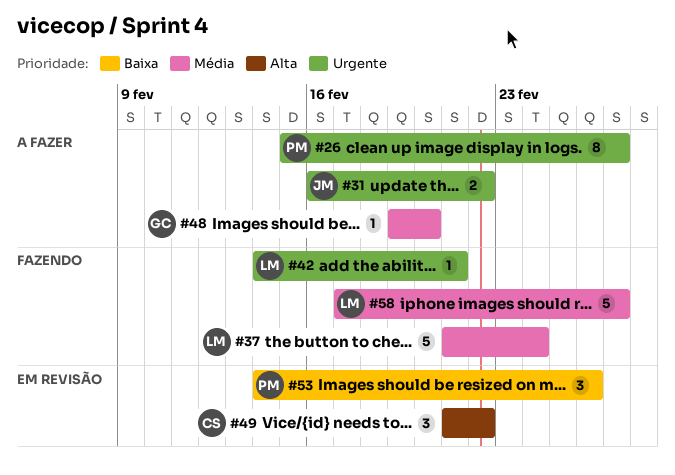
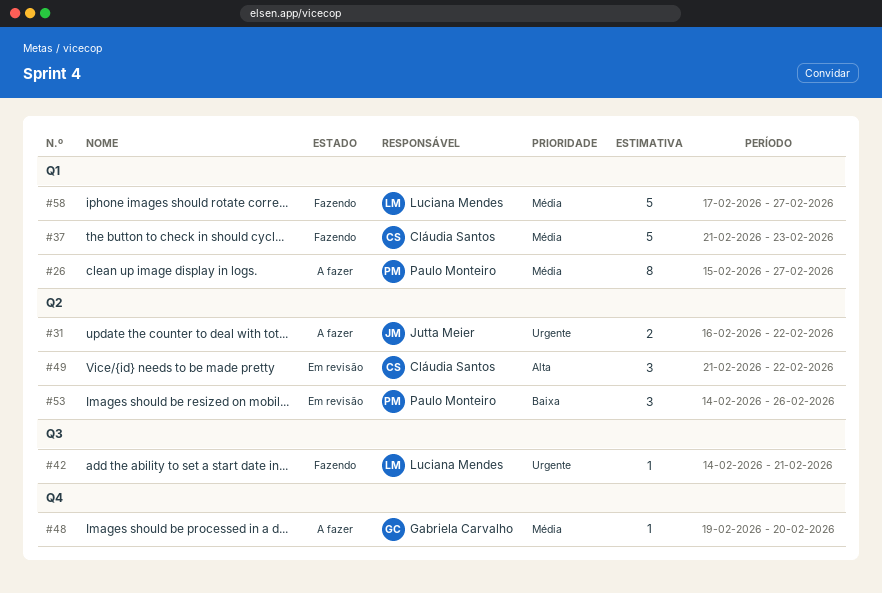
#26, priority: Urgente -> Média
#37, owner: Luciana Mendes -> Cláudia Santos
#37, due: Feb 24 -> Feb 23

